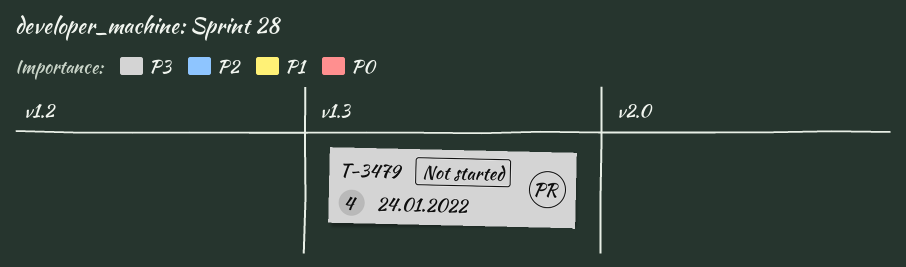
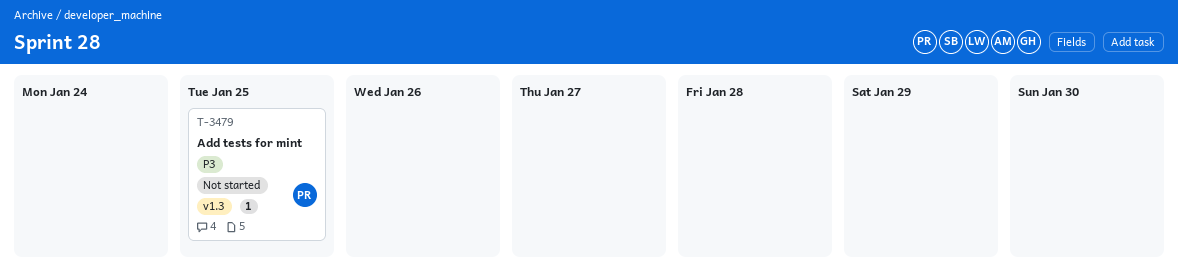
T-3479, estimate: 4 -> 1
T-3479, due: Jan 24 -> Jan 25

